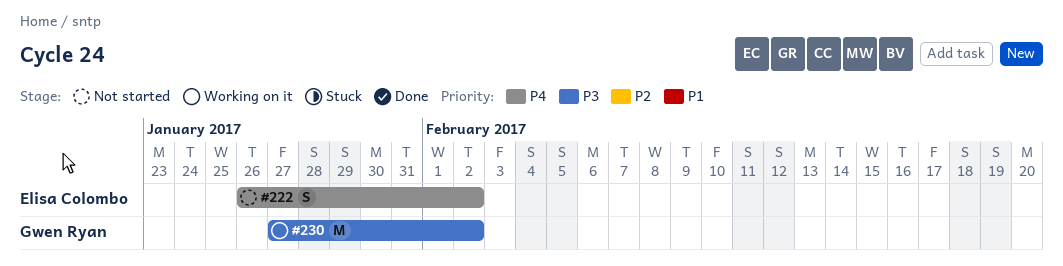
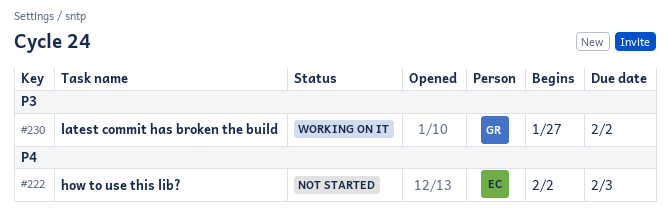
#222, start: Jan 26 -> Feb 2
#222, due: Feb 2 -> Feb 3

